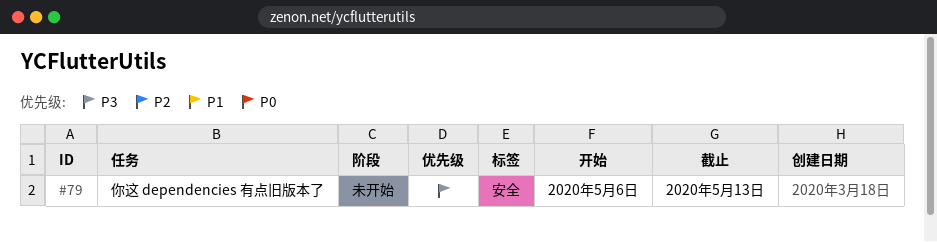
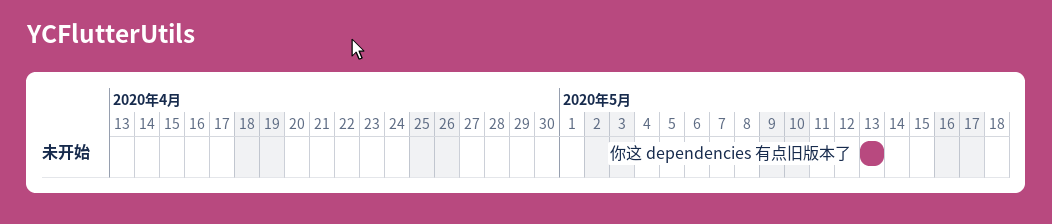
你这 dependencies 有点旧版本了, start: May 6 -> May 13

